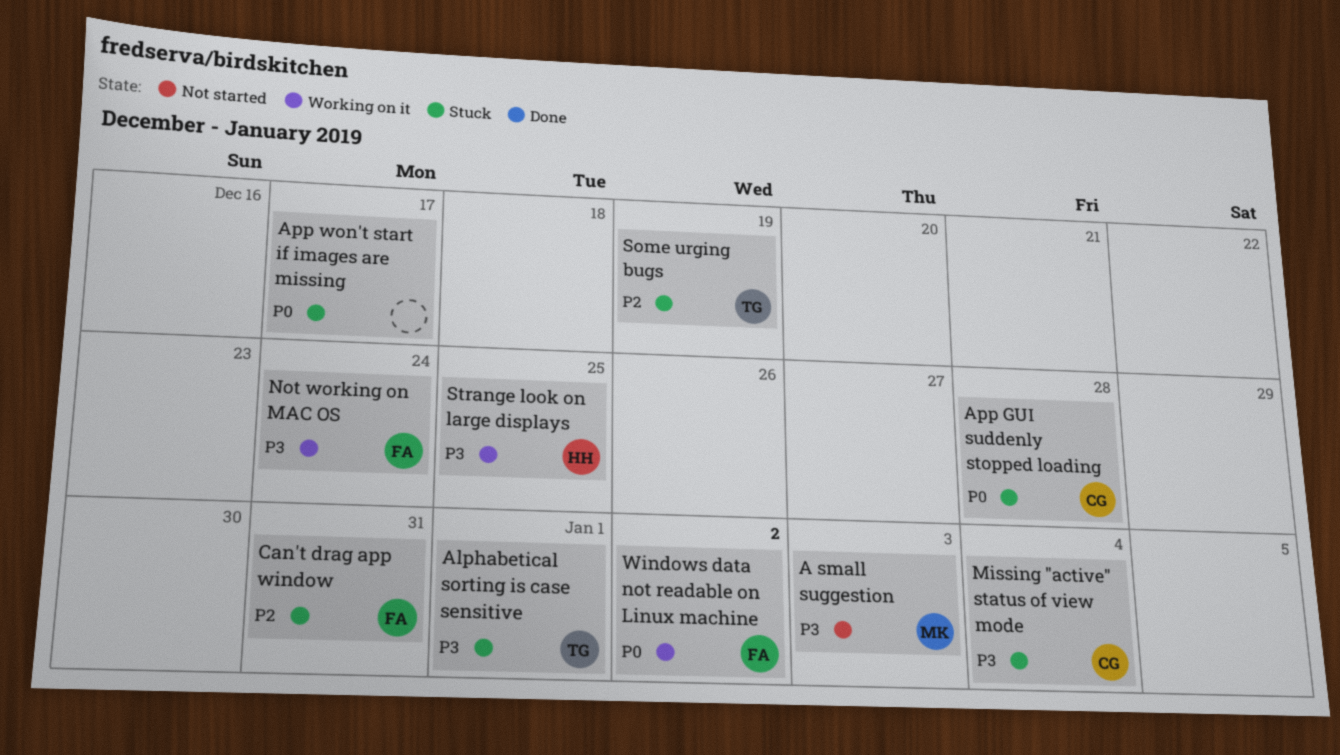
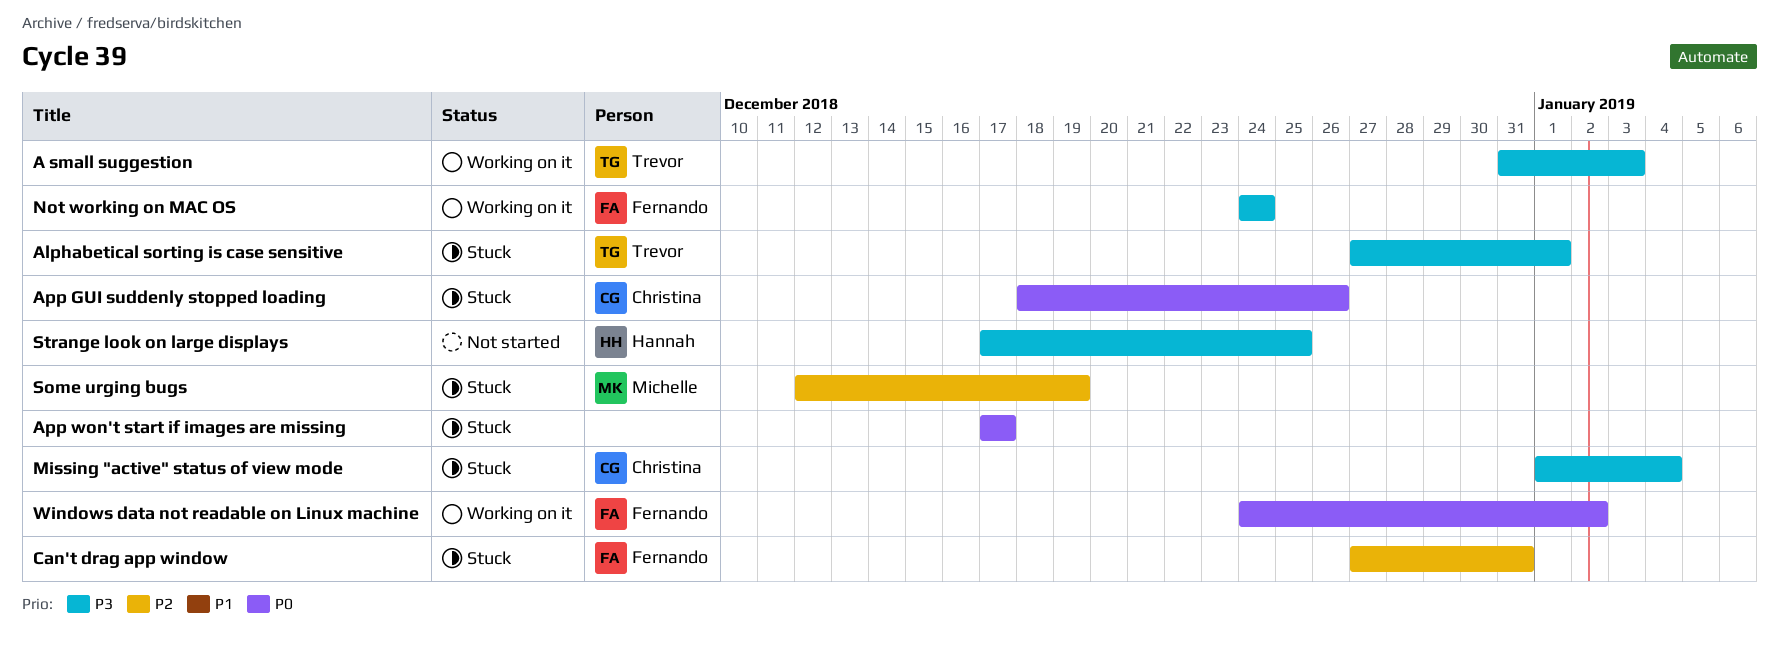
A small suggestion, status: Not started -> Working on it
A small suggestion, owner: Michelle -> Trevor
App GUI suddenly stopped loading, due: Dec 28 -> Dec 26
Some urging bugs, owner: Trevor -> Michelle
Strange look on large displays, status: Working on it -> Not started

